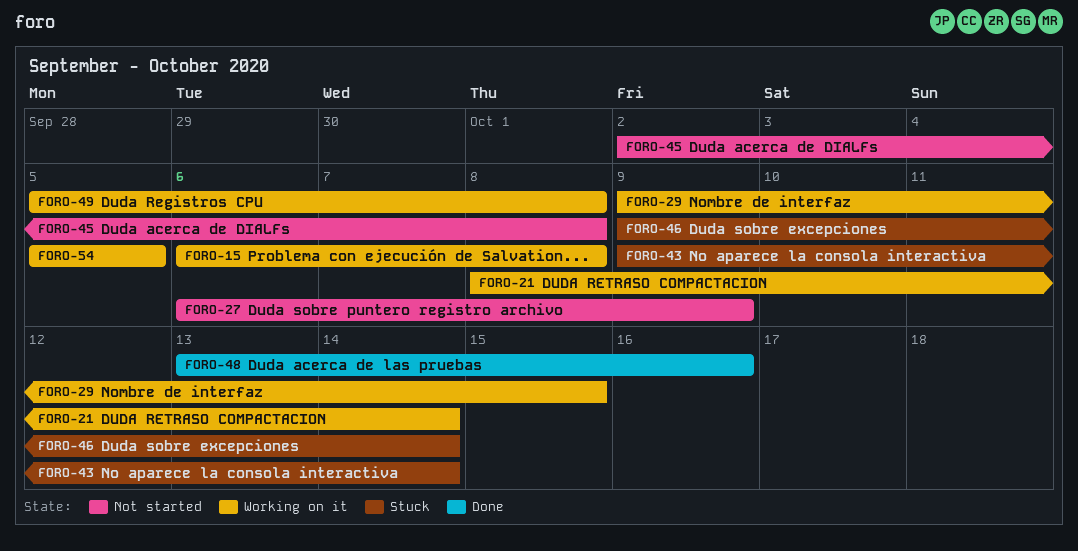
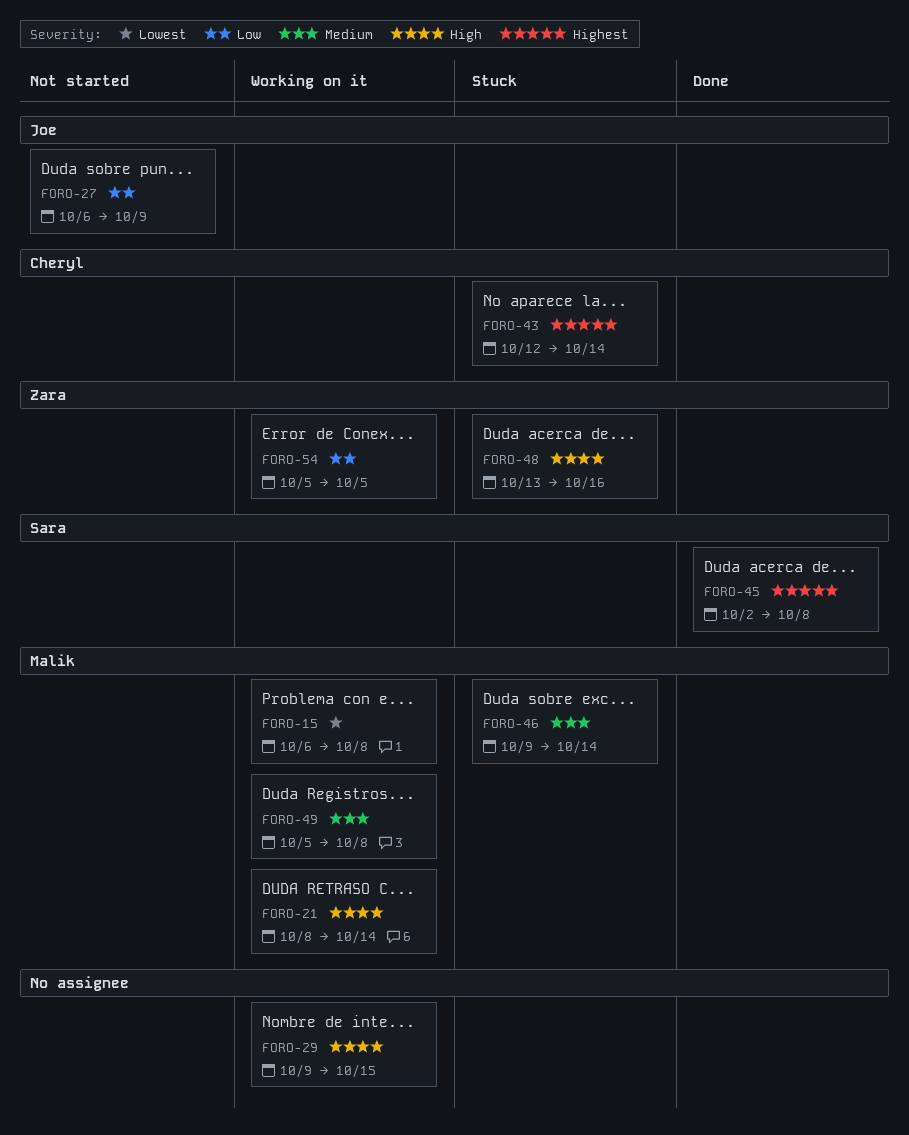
FORO-43, start: Oct 9 -> Oct 12
FORO-45, status: Not started -> Done
FORO-48, status: Done -> Stuck

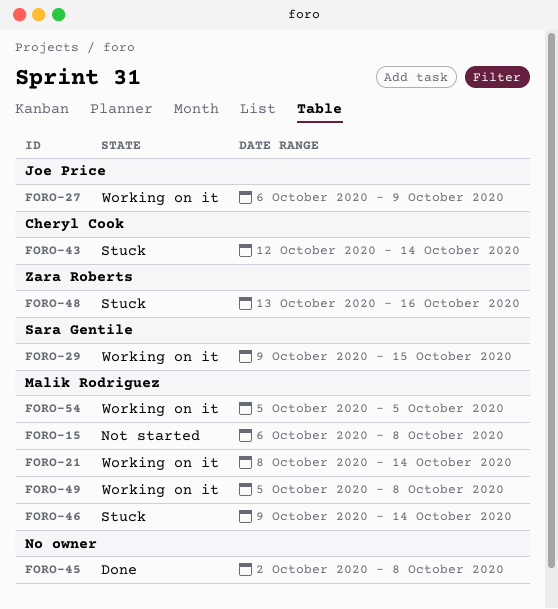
FORO-15, status: Working on it -> Not started
FORO-27, status: Not started -> Working on it
FORO-29, owner: none -> Sara Gentile
FORO-45, owner: Sara Gentile -> none
FORO-54, owner: Zara Roberts -> Malik Rodriguez

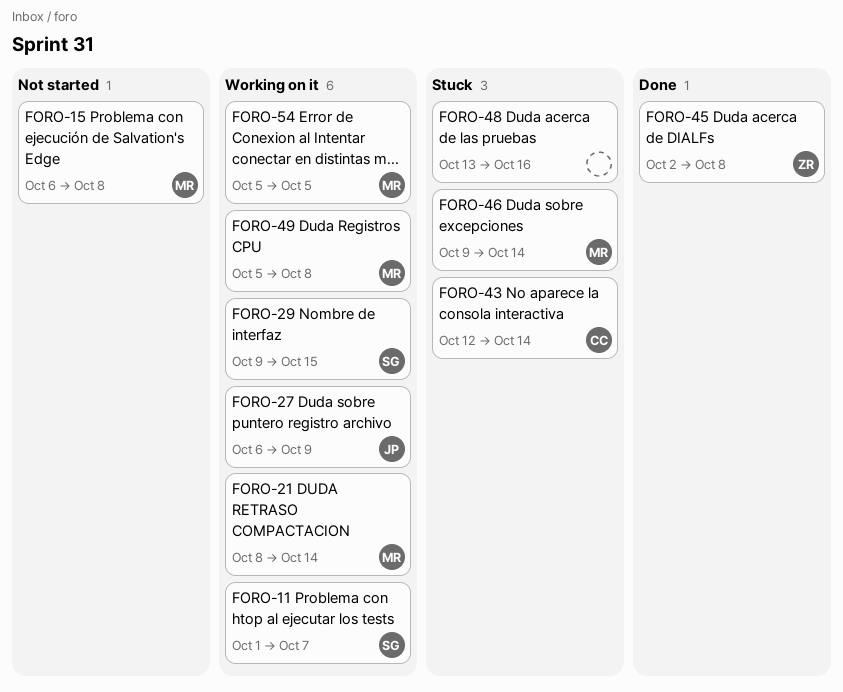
FORO-11: none -> present
FORO-45, owner: none -> Zara Roberts
FORO-48, owner: Zara Roberts -> none

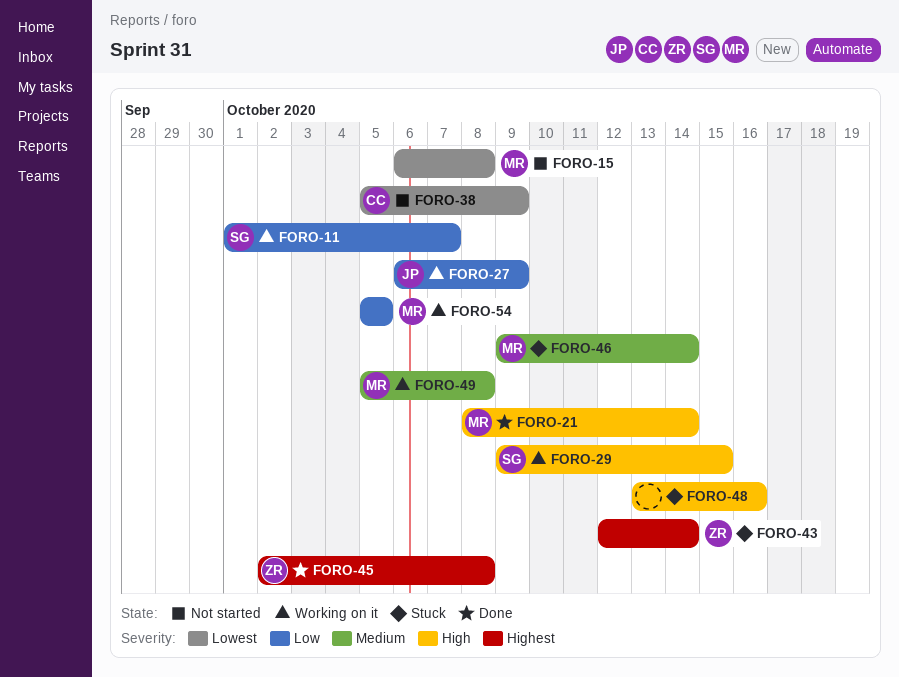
FORO-21, status: Working on it -> Done
FORO-38: none -> present
FORO-43, owner: CC -> ZR

